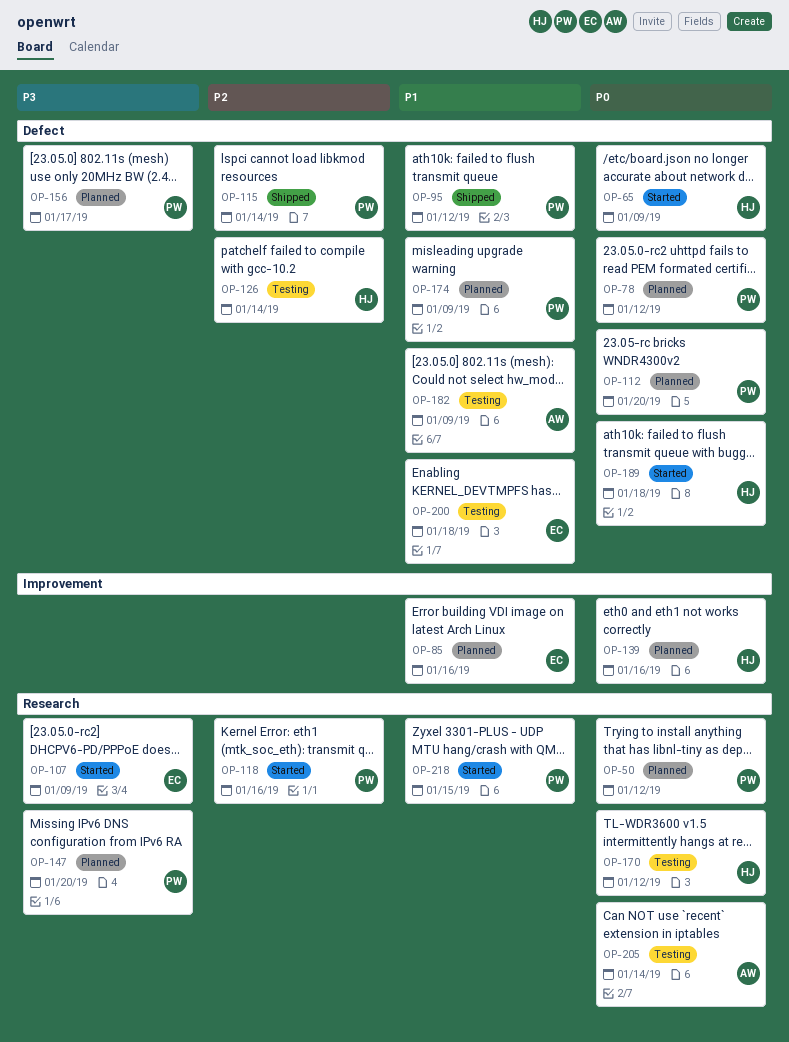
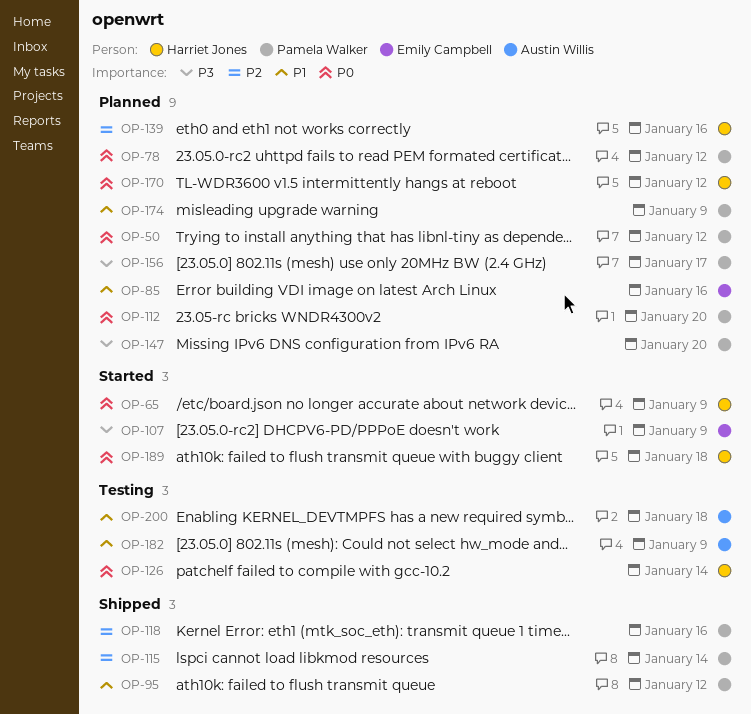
OP-118, status: Started -> Shipped
OP-126, priority: P2 -> P0
OP-139, priority: P0 -> P2
OP-170, status: Testing -> Planned
OP-200, owner: Emily Campbell -> Austin Willis
OP-205: present -> none
OP-218: present -> none

